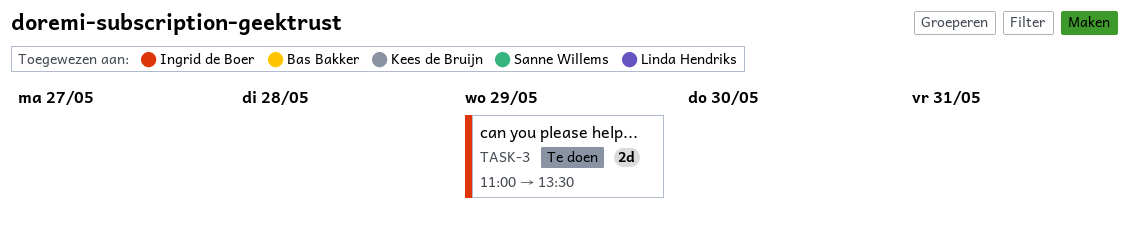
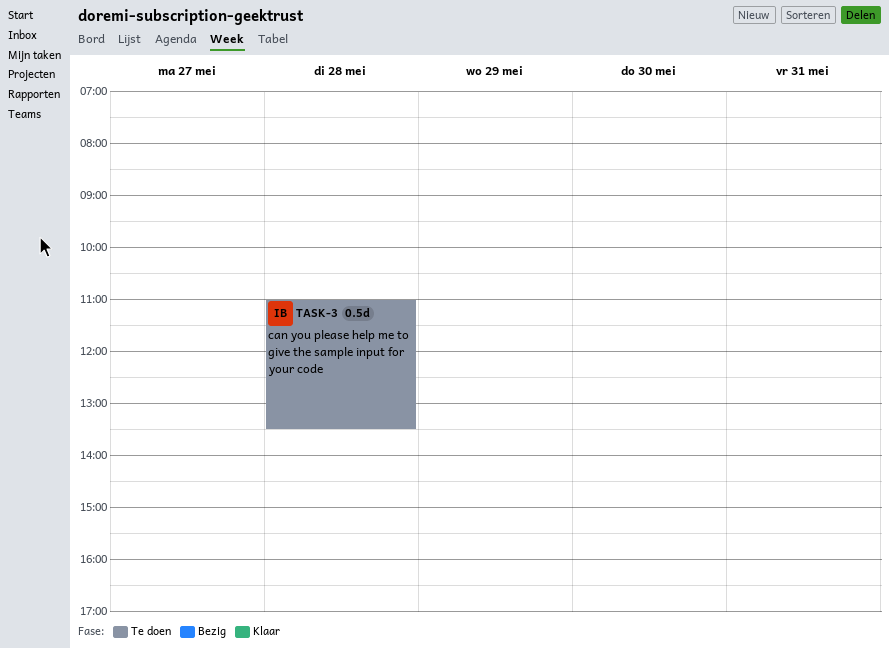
TASK-3, estimate: 2d -> 0.5d
TASK-3, day: May 29 -> May 28

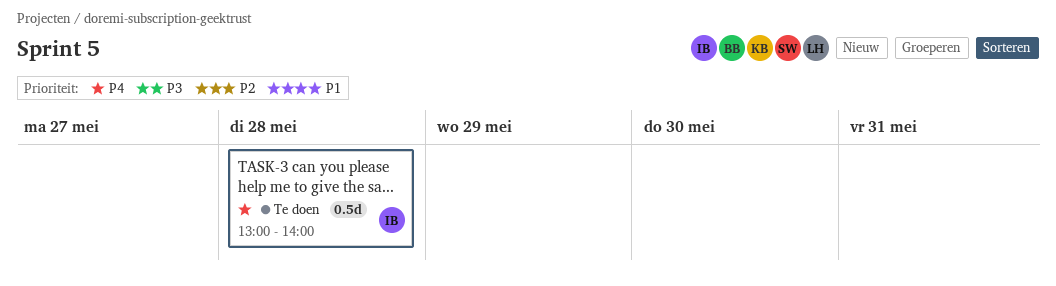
TASK-3, begins: 11:00 -> 13:00
TASK-3, ends: 13:30 -> 14:00

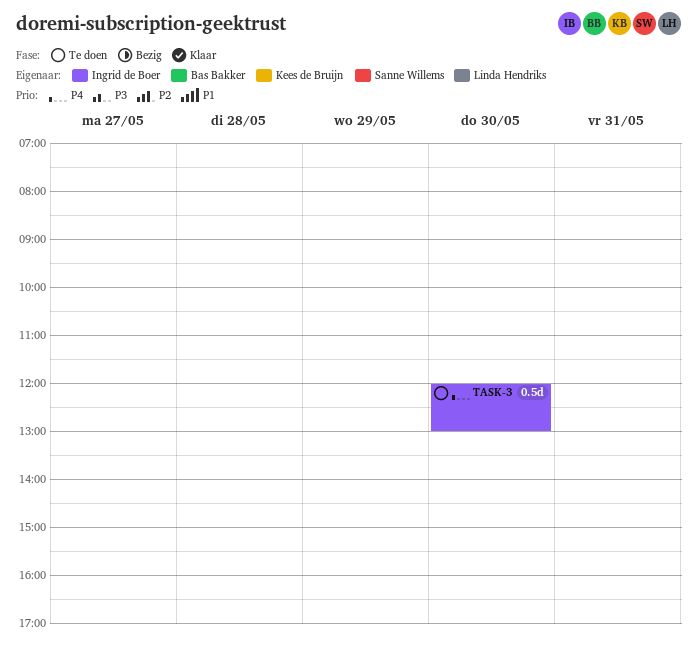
TASK-3, day: May 28 -> May 30
TASK-3, begins: 13:00 -> 12:00
TASK-3, ends: 14:00 -> 13:00

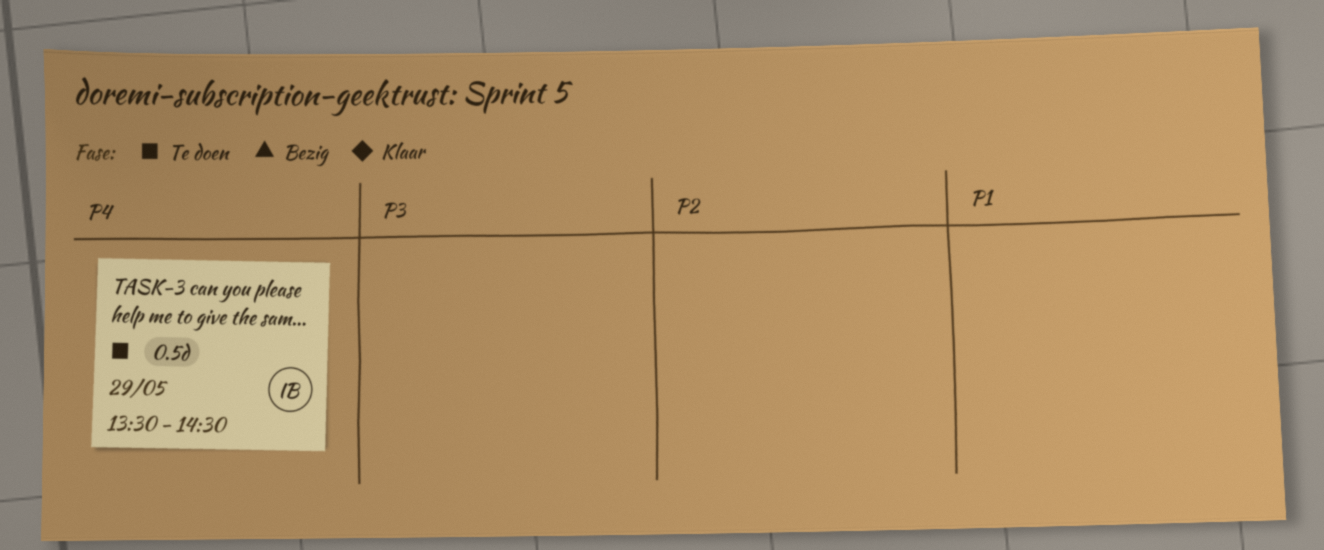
TASK-3, day: May 30 -> May 29
TASK-3, begins: 12:00 -> 13:30
TASK-3, ends: 13:00 -> 14:30

